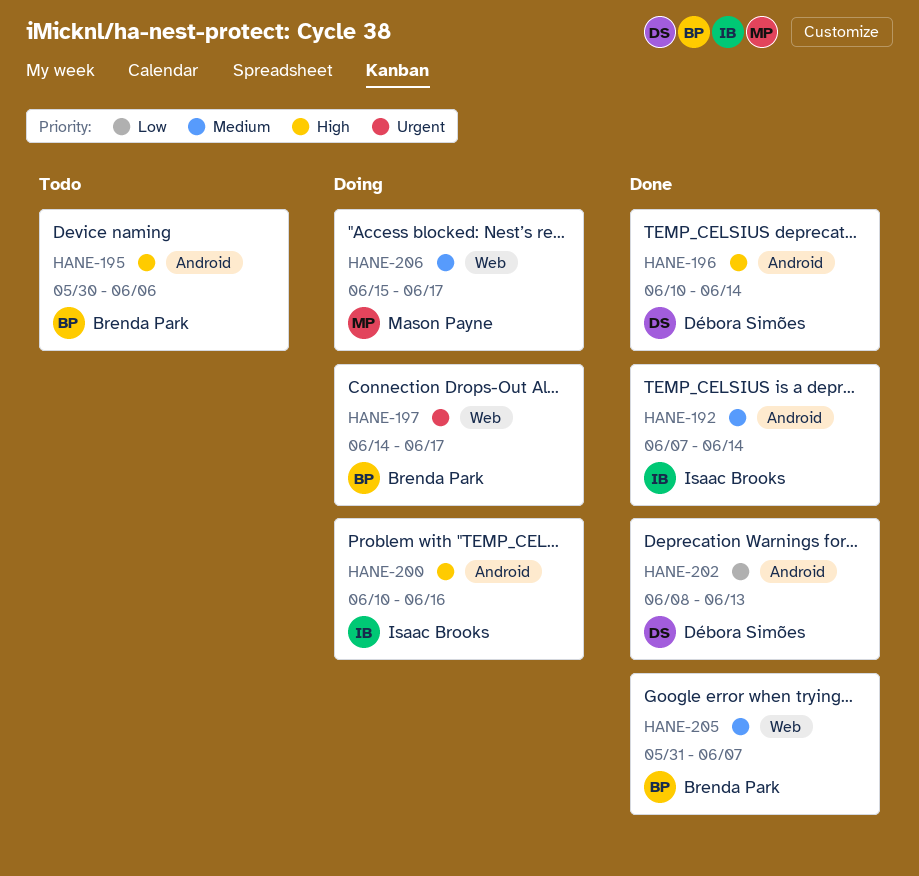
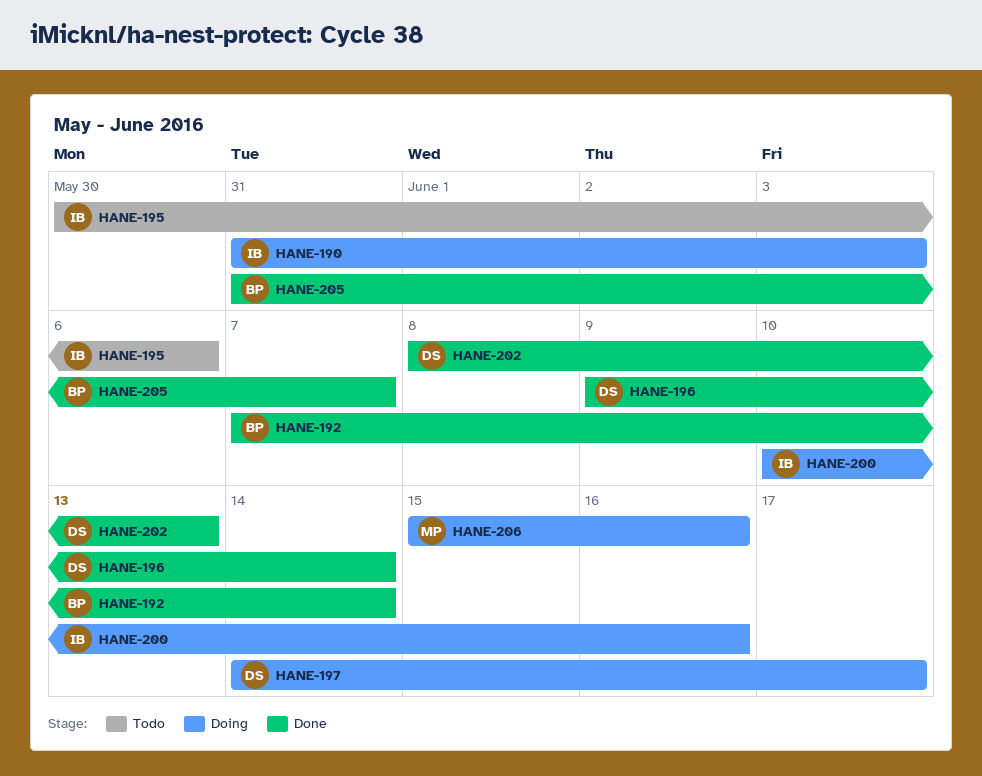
HANE-190: none -> present
HANE-192, owner: Isaac Brooks -> Brenda Park
HANE-195, owner: Brenda Park -> Isaac Brooks
HANE-196, start: Jun 10 -> Jun 9
HANE-197, owner: Brenda Park -> Débora Simões
HANE-206, due: Jun 17 -> Jun 16

